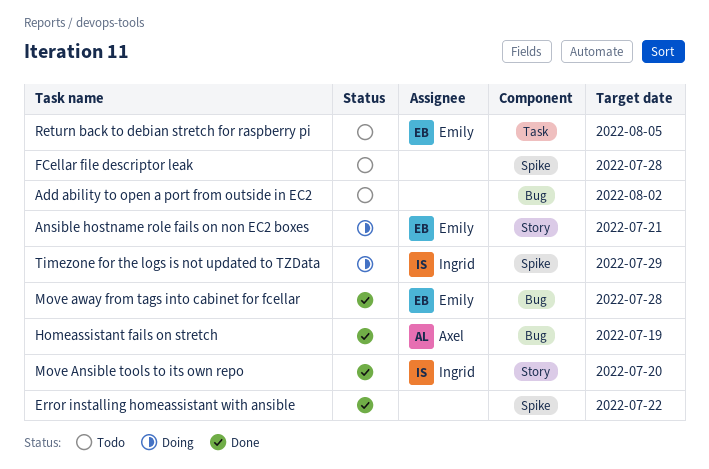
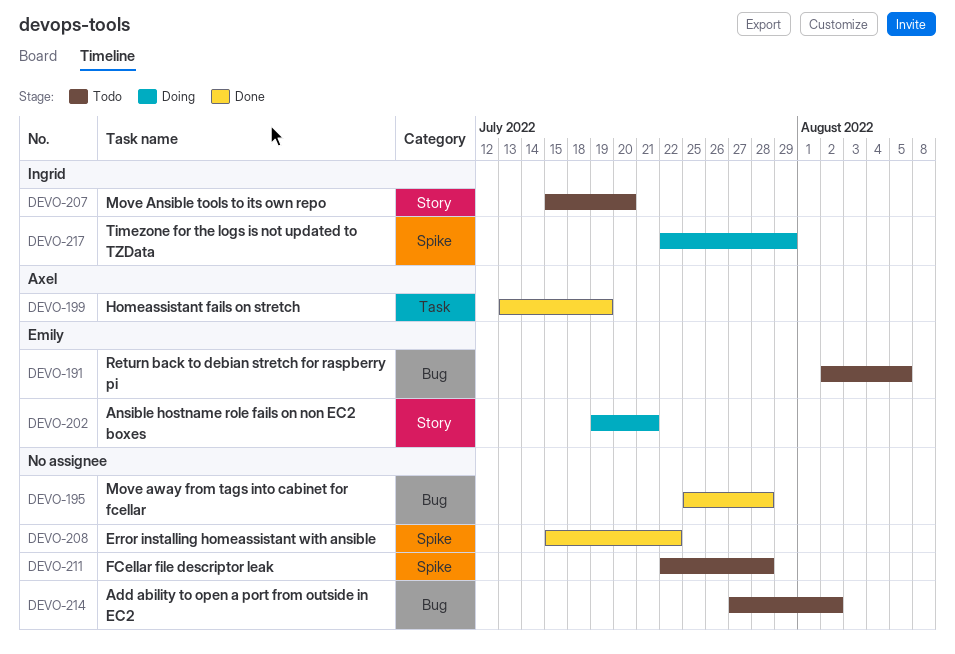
Homeassistant fails on stretch, label: Bug -> Task
Move Ansible tools to its own repo, status: Done -> Todo
Move away from tags into cabinet for fcellar, owner: Emily -> none
Return back to debian stretch for raspberry pi, label: Task -> Bug

